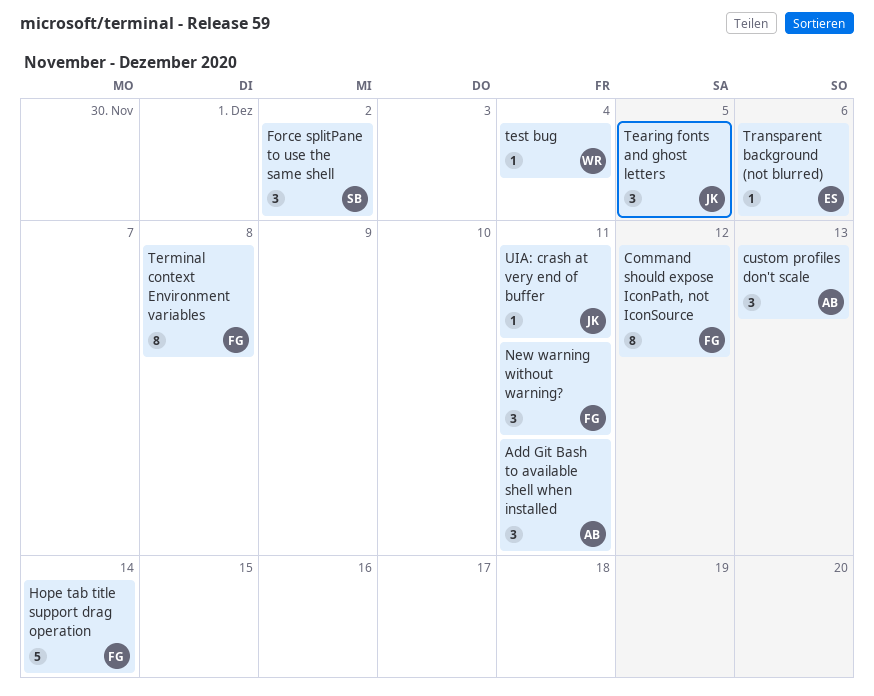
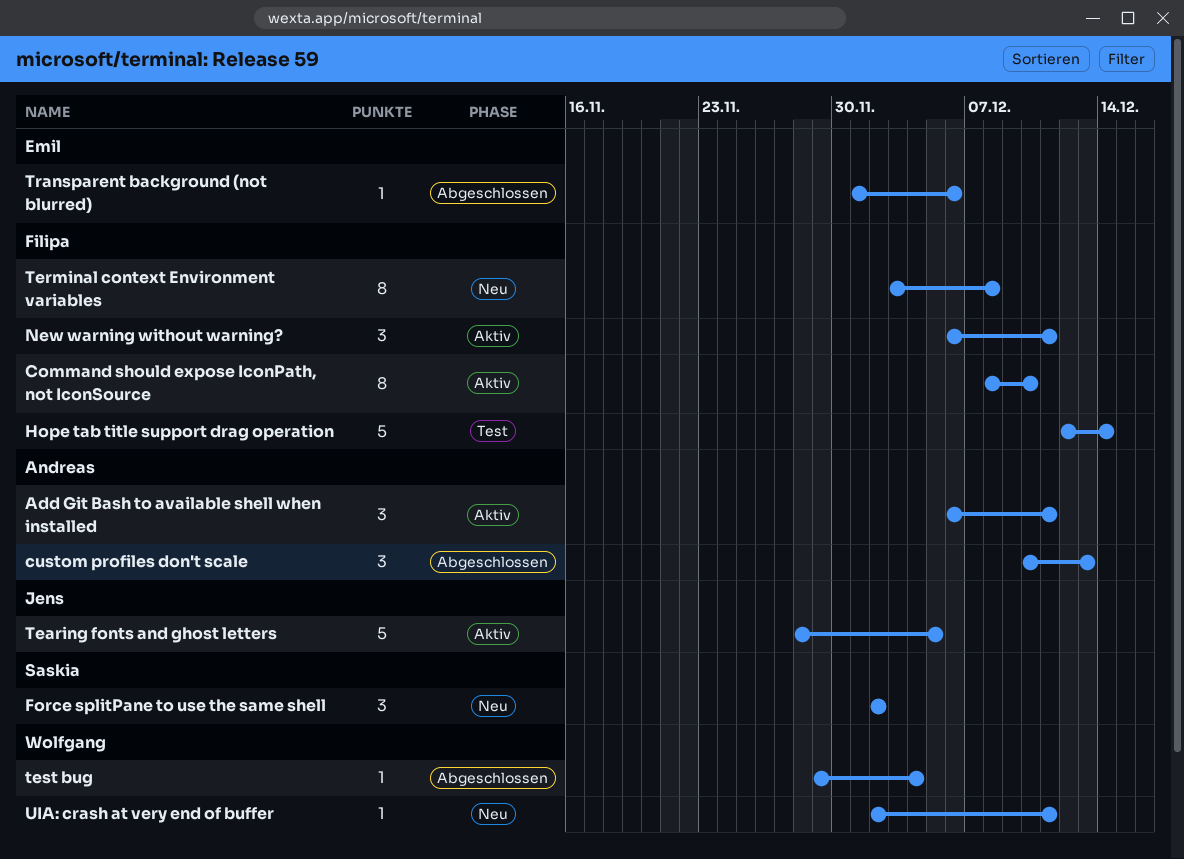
Command should expose IconPath, not IconSource, due: Dec 12 -> Dec 10
Tearing fonts and ghost letters, estimate: 3 -> 5
UIA: crash at very end of buffer, owner: Jens -> Wolfgang

